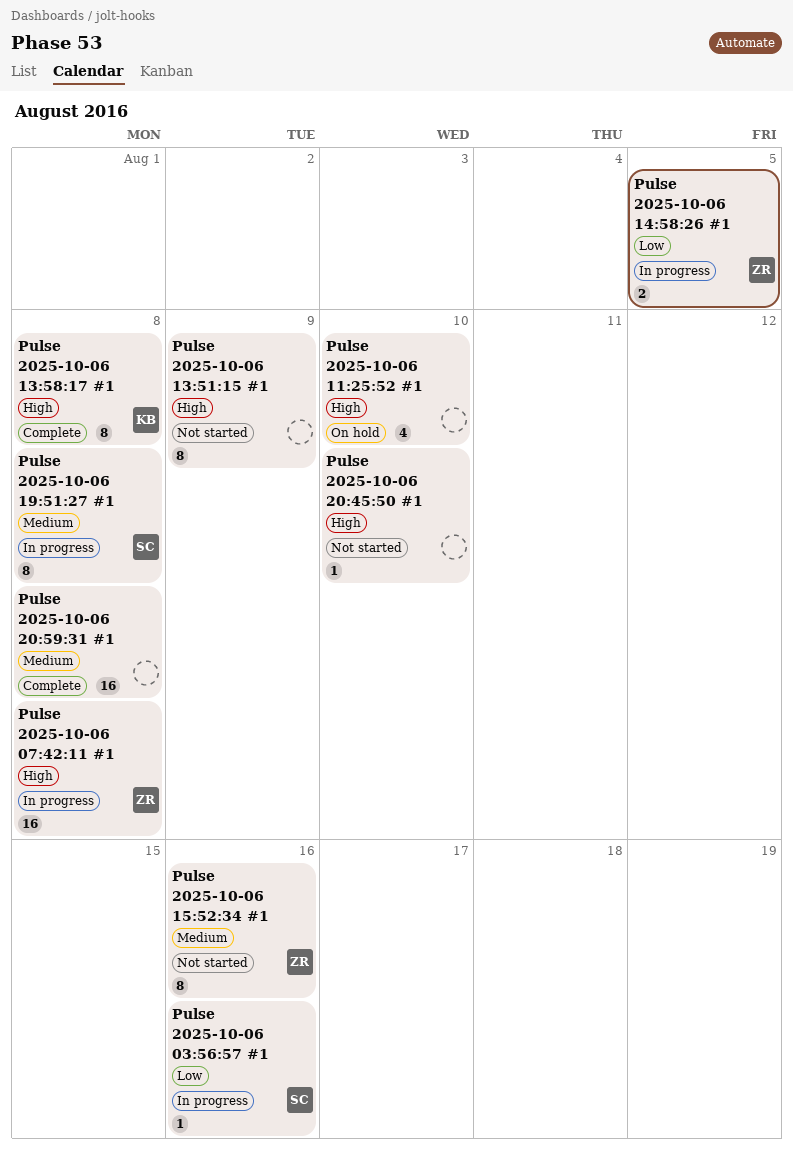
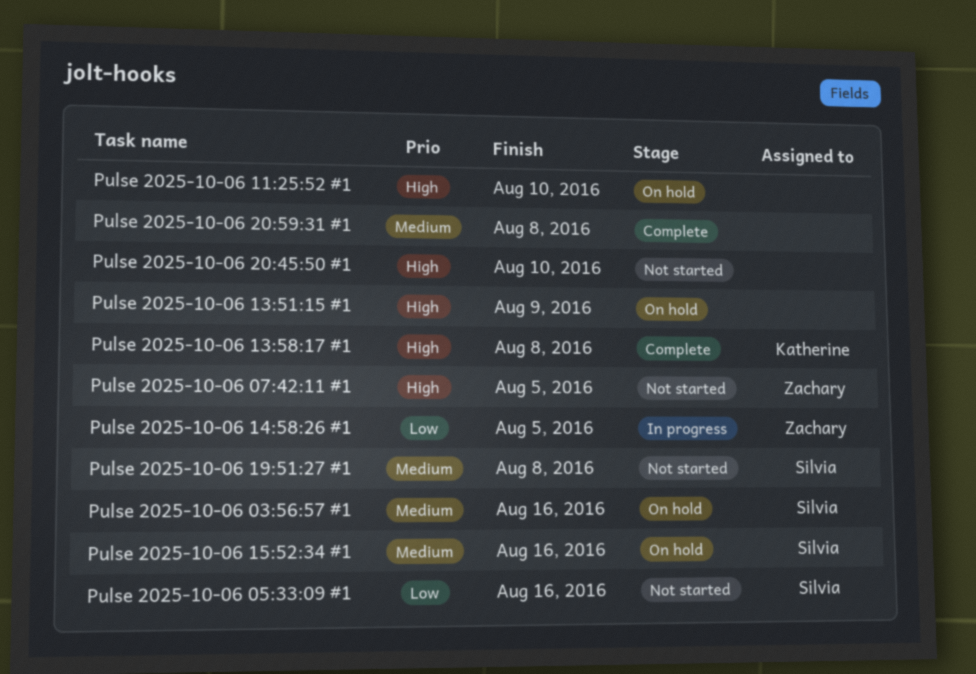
Pulse 2025-10-06 03:56:57 #1, status: In progress -> On hold
Pulse 2025-10-06 03:56:57 #1, priority: Low -> Medium
Pulse 2025-10-06 05:33:09 #1: none -> present
Pulse 2025-10-06 07:42:11 #1, status: In progress -> Not started
Pulse 2025-10-06 07:42:11 #1, due: Aug 8 -> Aug 5
Pulse 2025-10-06 13:51:15 #1, status: Not started -> On hold
Pulse 2025-10-06 15:52:34 #1, status: Not started -> On hold
Pulse 2025-10-06 15:52:34 #1, owner: Zachary -> Silvia
Pulse 2025-10-06 19:51:27 #1, status: In progress -> Not started

